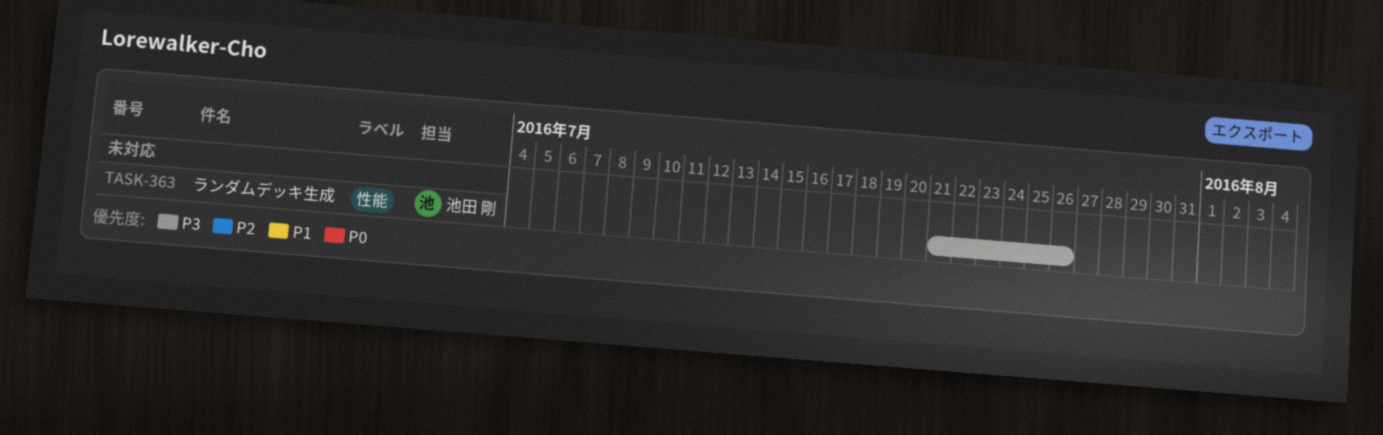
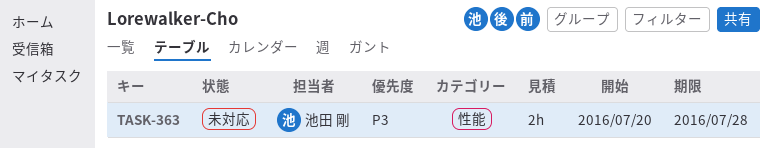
TASK-363, start: Jul 21 -> Jul 20
TASK-363, due: Jul 26 -> Jul 28

